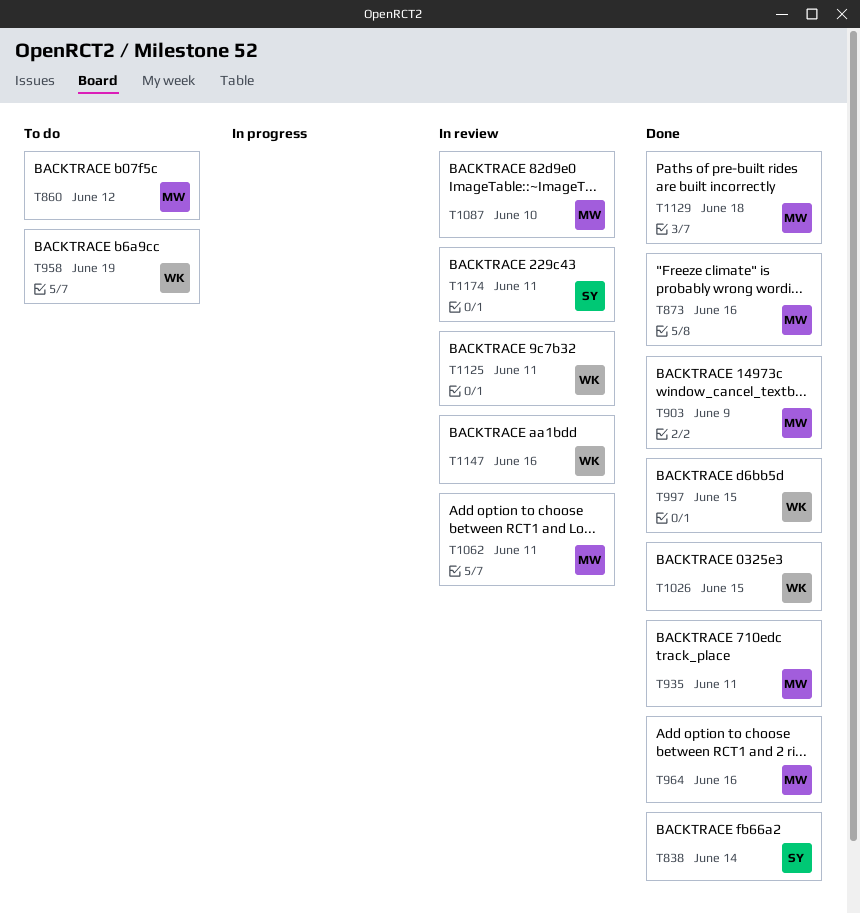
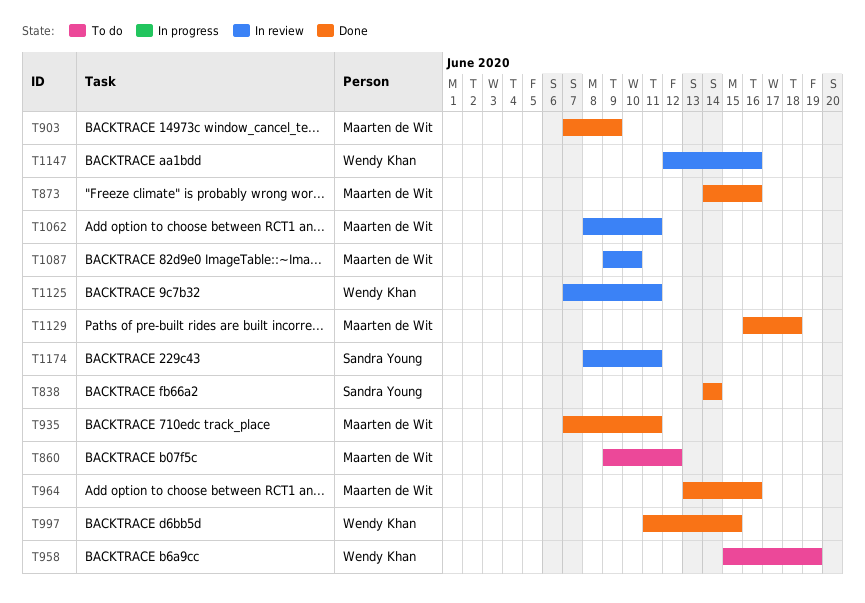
T1026: present -> none

